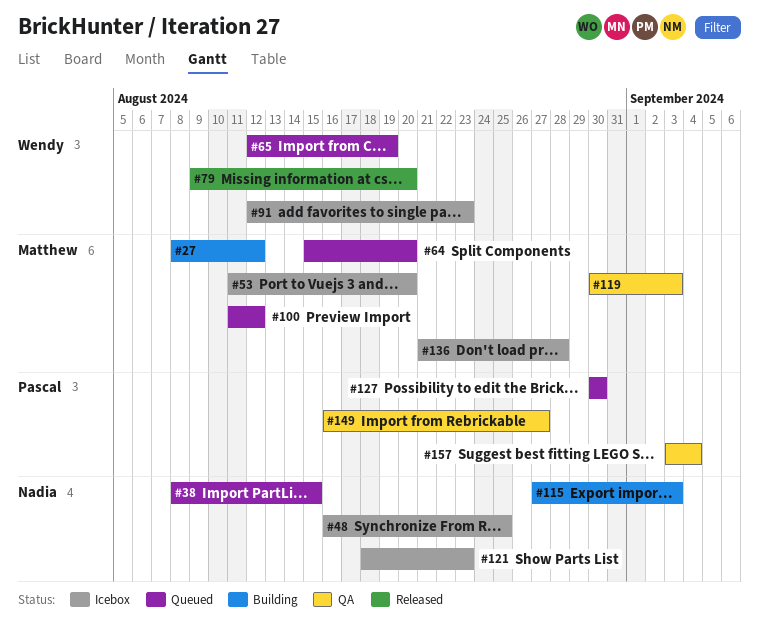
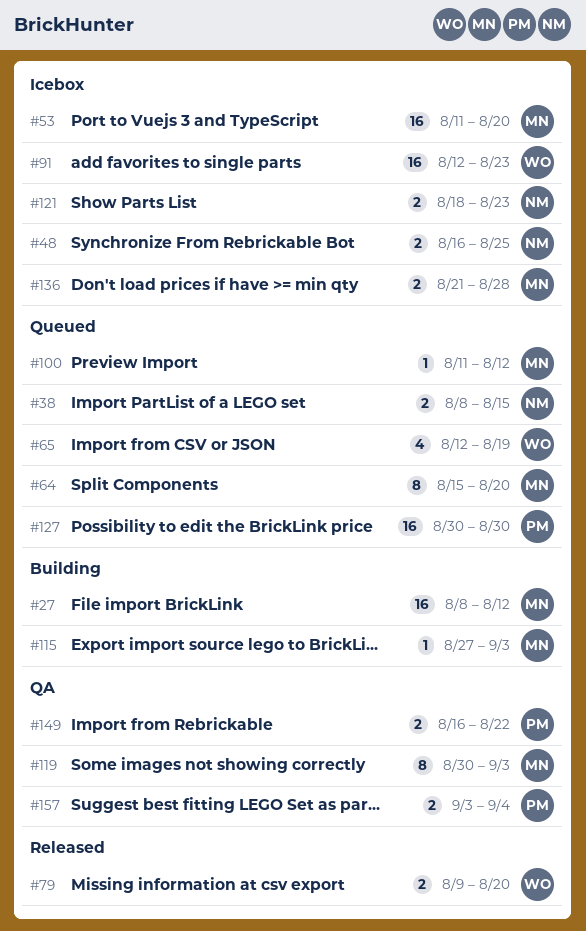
#115, owner: Nadia -> Matthew
#149, due: Aug 27 -> Aug 22

